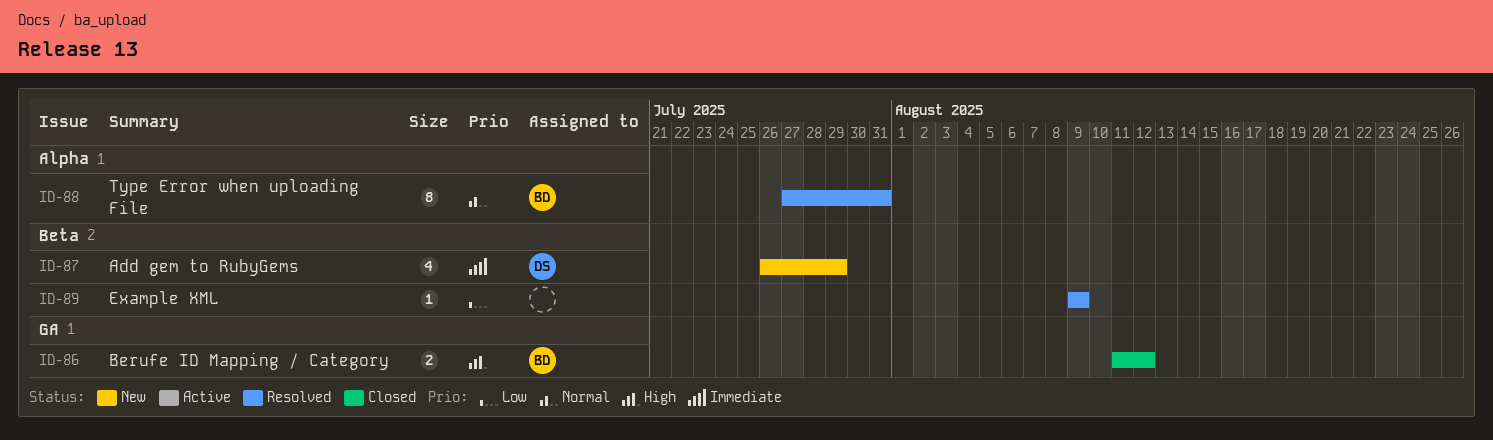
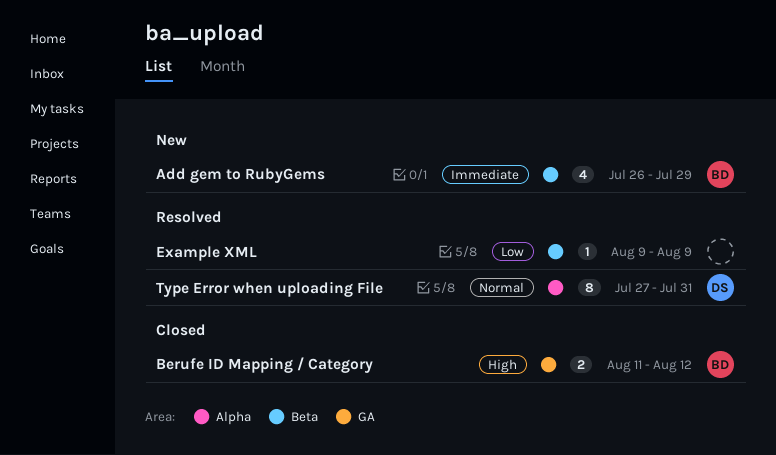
Add gem to RubyGems, owner: DS -> BD
Type Error when uploading File, owner: BD -> DS

